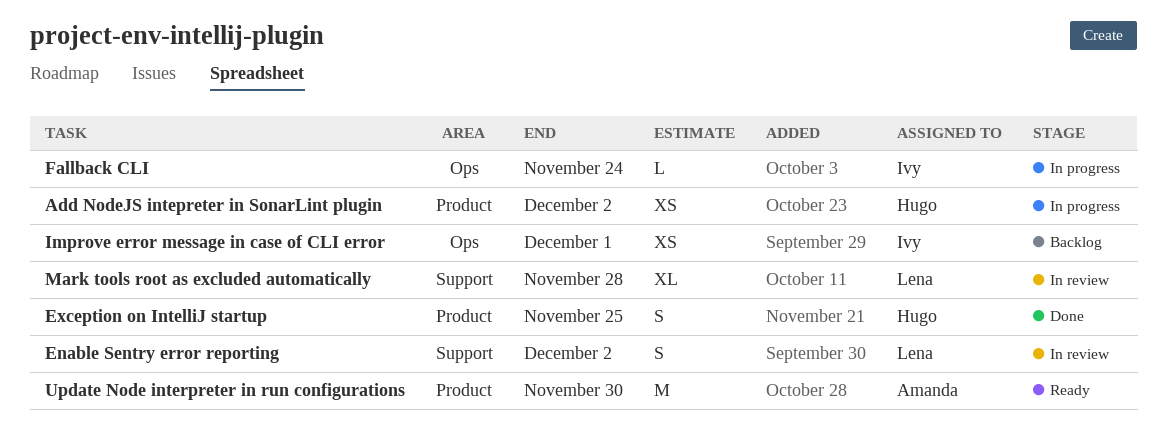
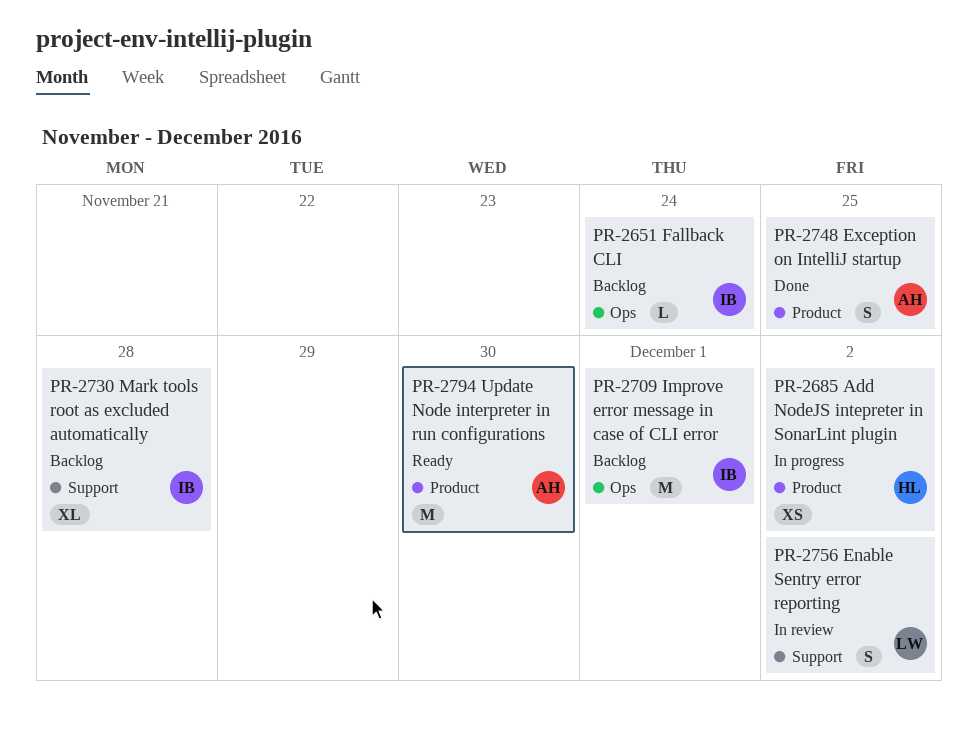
Exception on IntelliJ startup, owner: Hugo -> Amanda
Fallback CLI, status: In progress -> Backlog
Improve error message in case of CLI error, estimate: XS -> M
Mark tools root as excluded automatically, status: In review -> Backlog
Mark tools root as excluded automatically, owner: Lena -> Ivy

